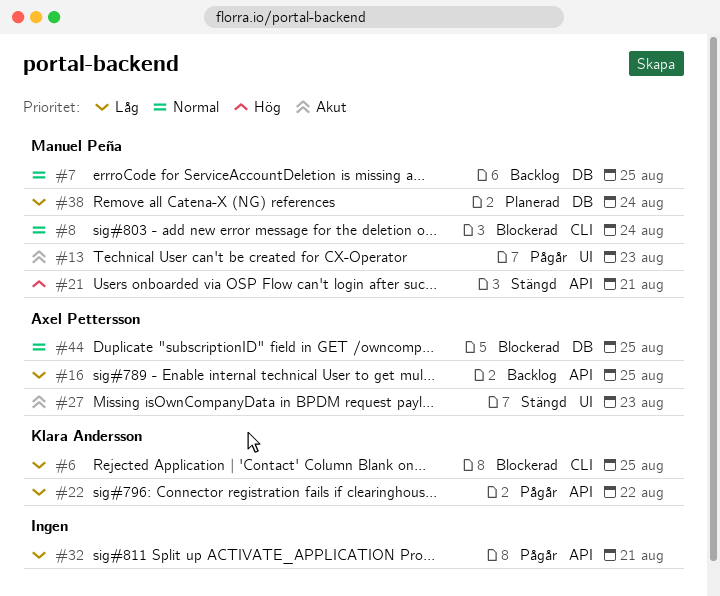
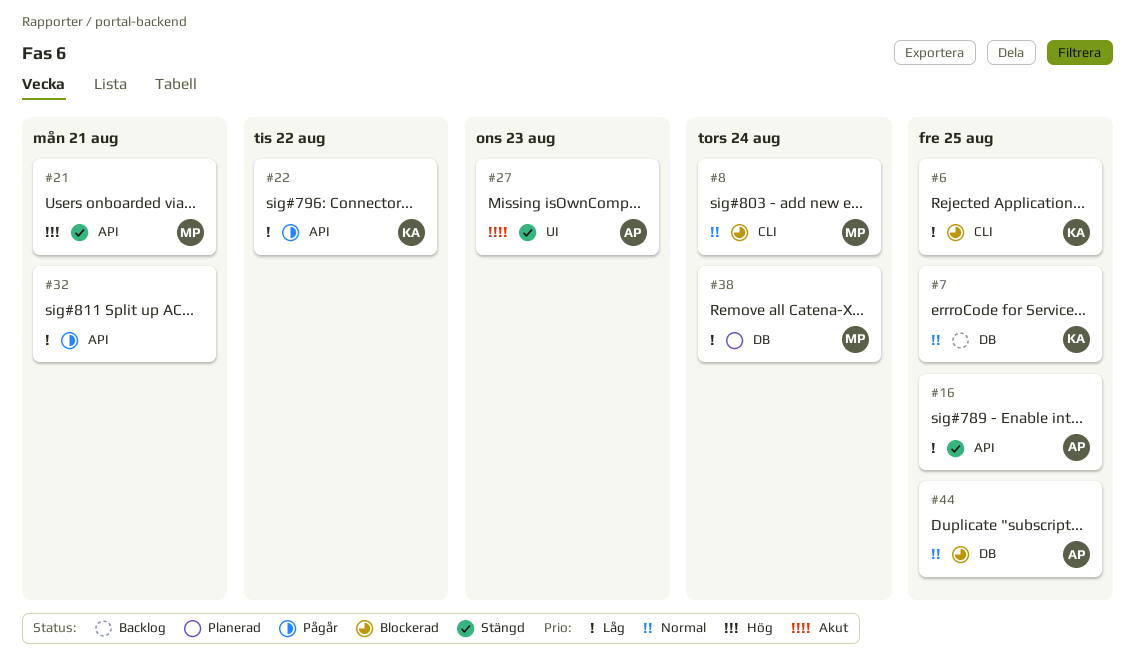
#7, owner: Manuel Peña -> Klara Andersson
#13: present -> none
#16, status: Backlog -> Stängd

